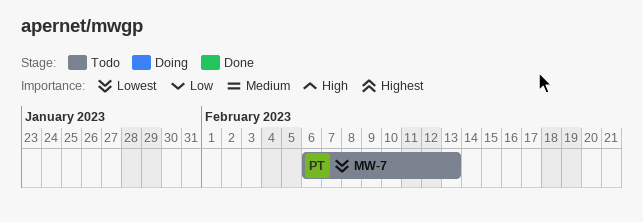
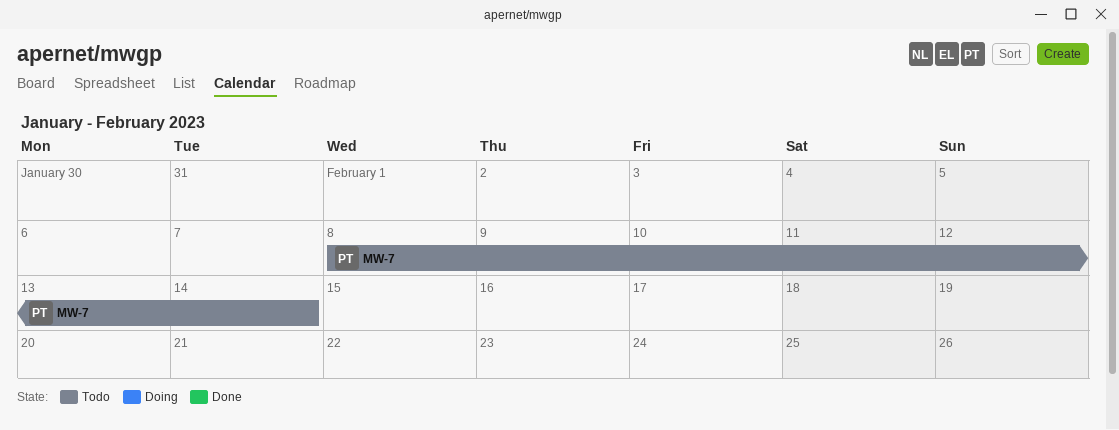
MW-7, start: Feb 6 -> Feb 8
MW-7, due: Feb 13 -> Feb 14

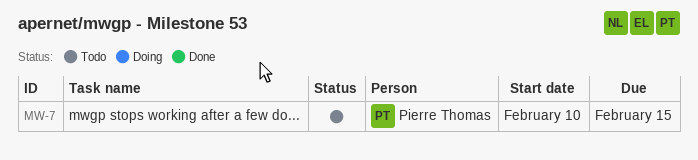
MW-7, start: Feb 8 -> Feb 10
MW-7, due: Feb 14 -> Feb 15

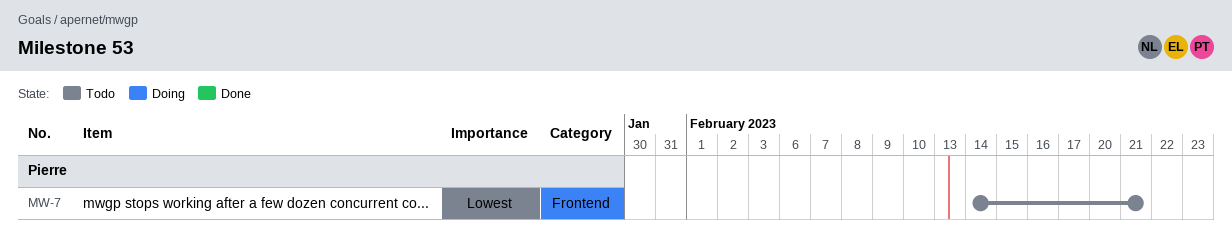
MW-7, start: Feb 10 -> Feb 14
MW-7, due: Feb 15 -> Feb 21

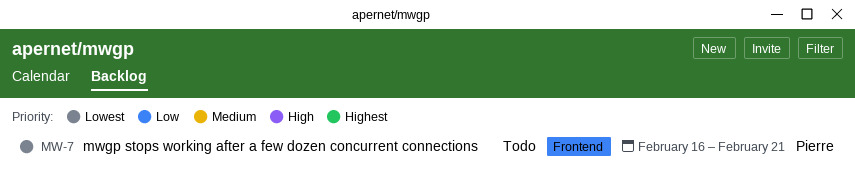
MW-7, start: Feb 14 -> Feb 16

